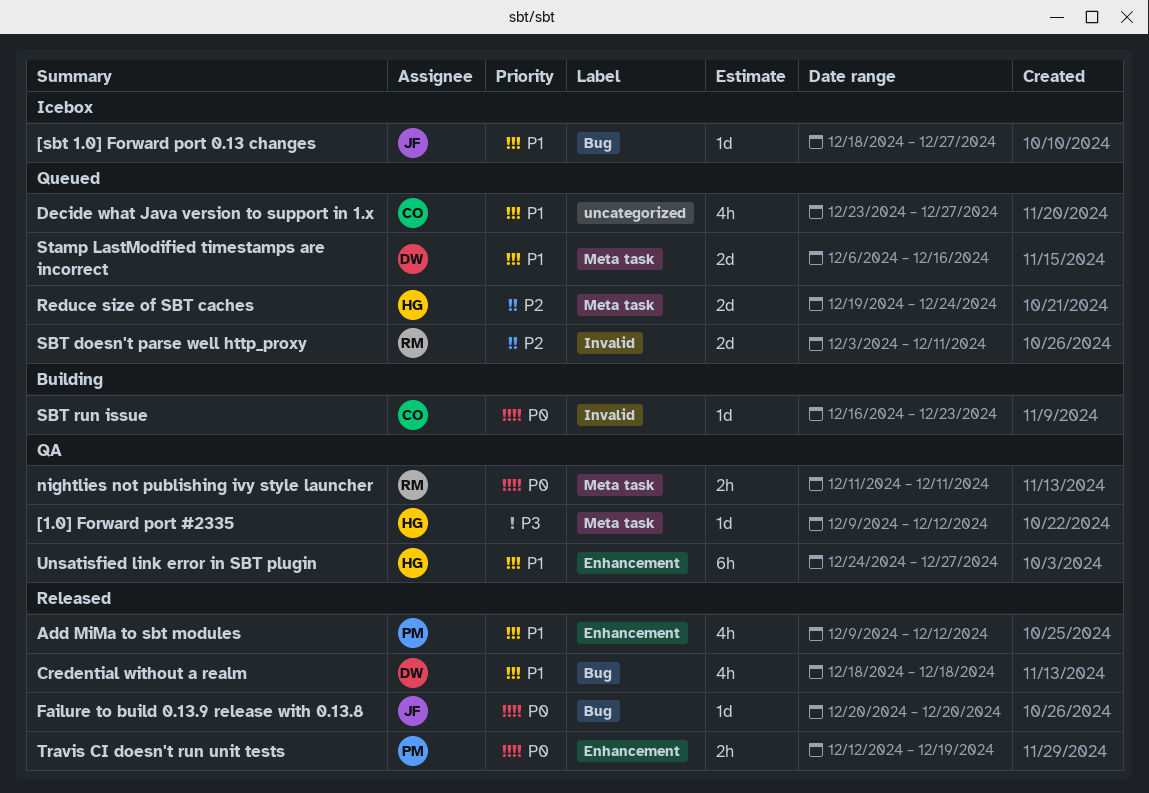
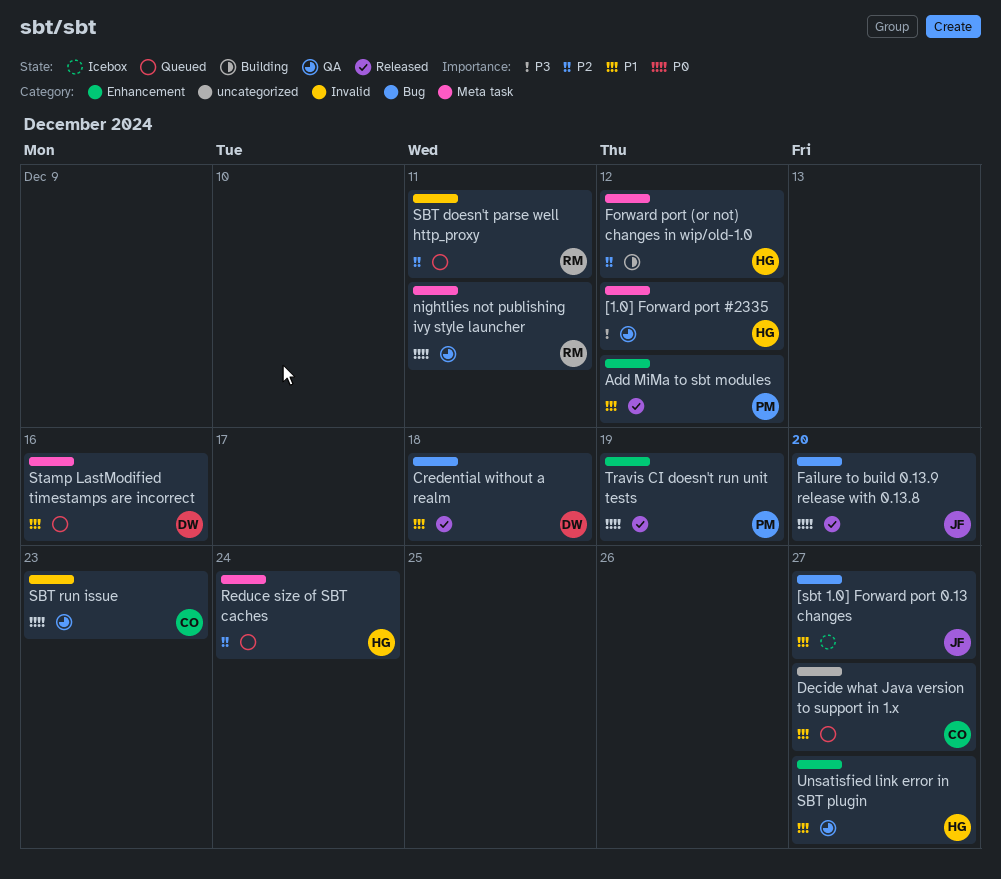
Forward port (or not) changes in wip/old-1.0: none -> present
SBT run issue, status: Building -> QA

